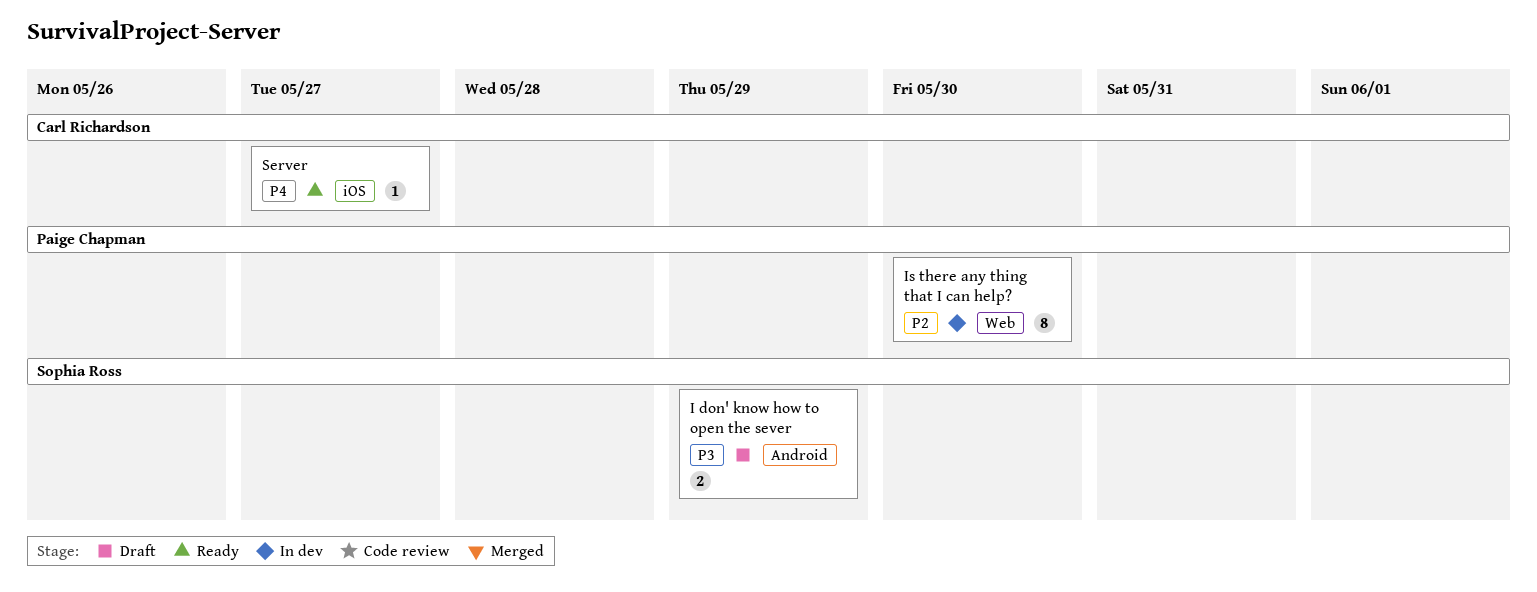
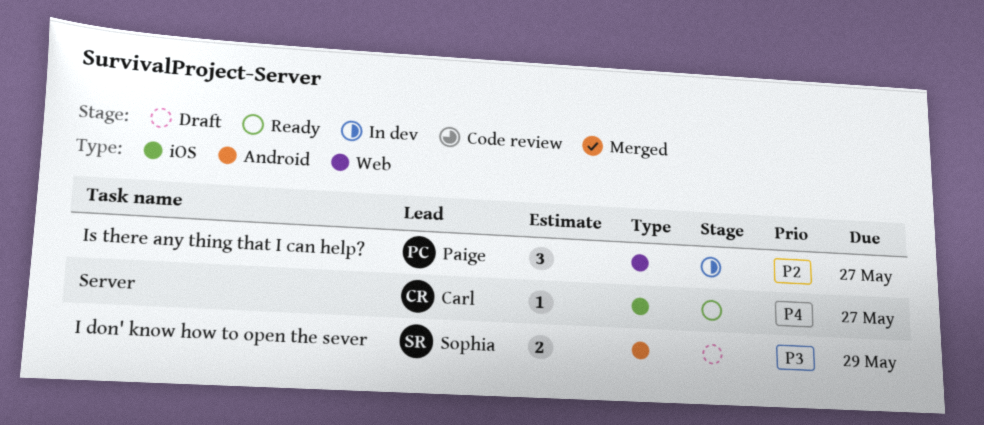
Is there any thing that I can help?, estimate: 8 -> 3
Is there any thing that I can help?, due: May 30 -> May 27

